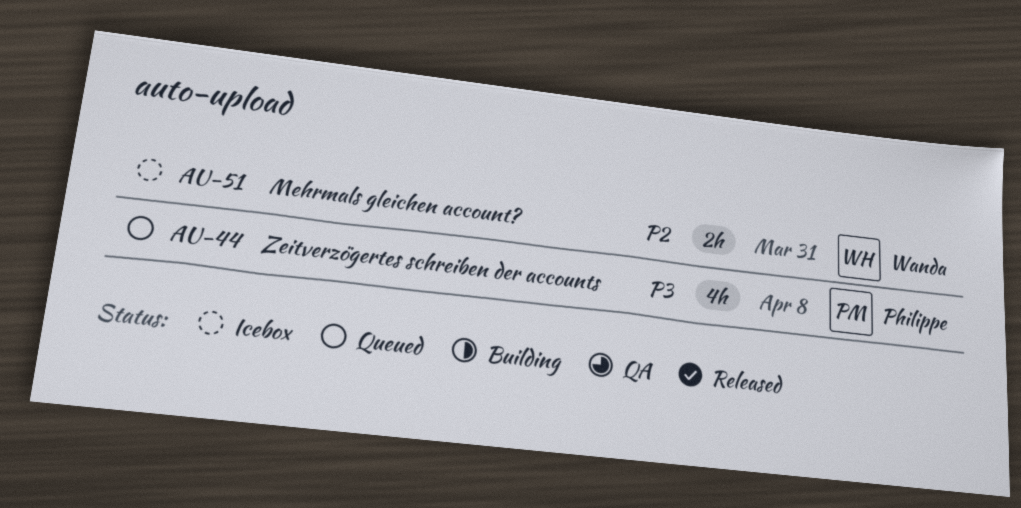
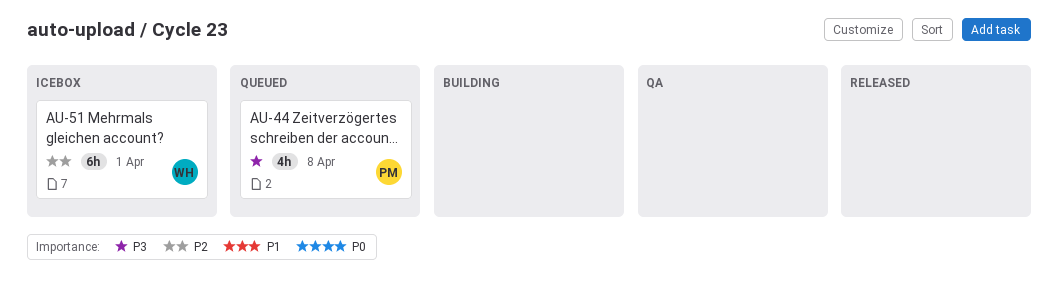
AU-51, estimate: 2h -> 6h
AU-51, due: Mar 31 -> Apr 1

